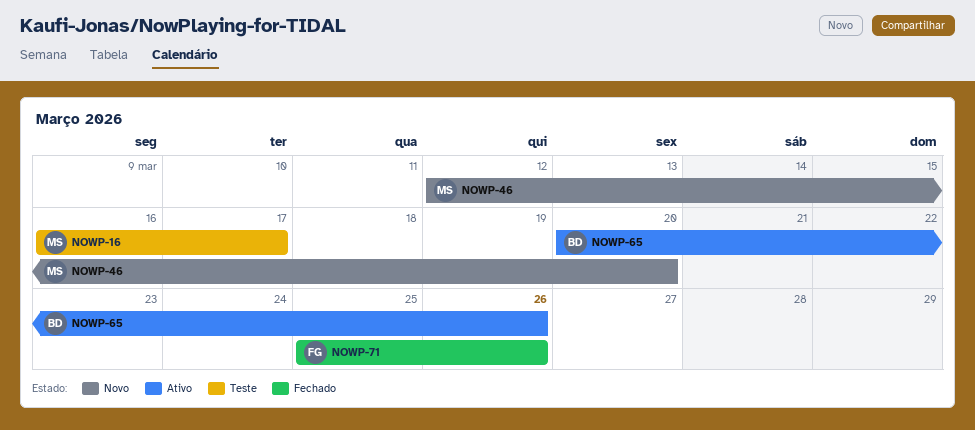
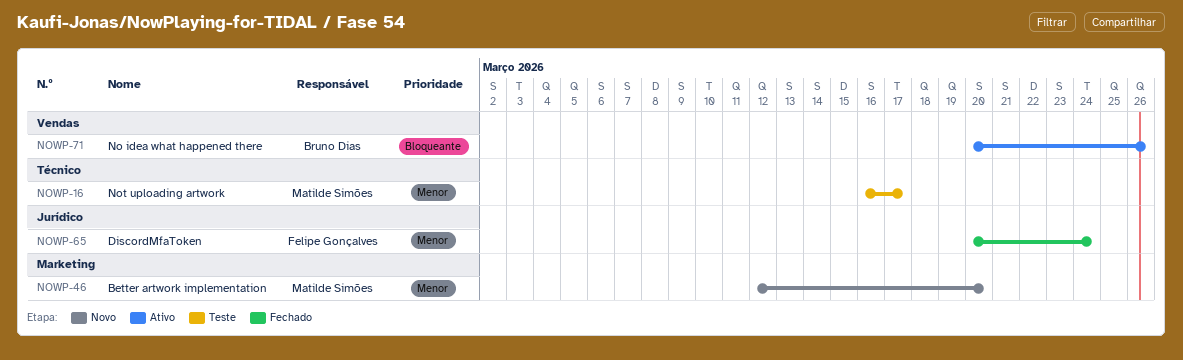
NOWP-65, status: Ativo -> Fechado
NOWP-65, owner: Bruno Dias -> Felipe Gonçalves
NOWP-65, due: Mar 26 -> Mar 24
NOWP-71, status: Fechado -> Ativo
NOWP-71, owner: Felipe Gonçalves -> Bruno Dias
NOWP-71, start: Mar 25 -> Mar 20

